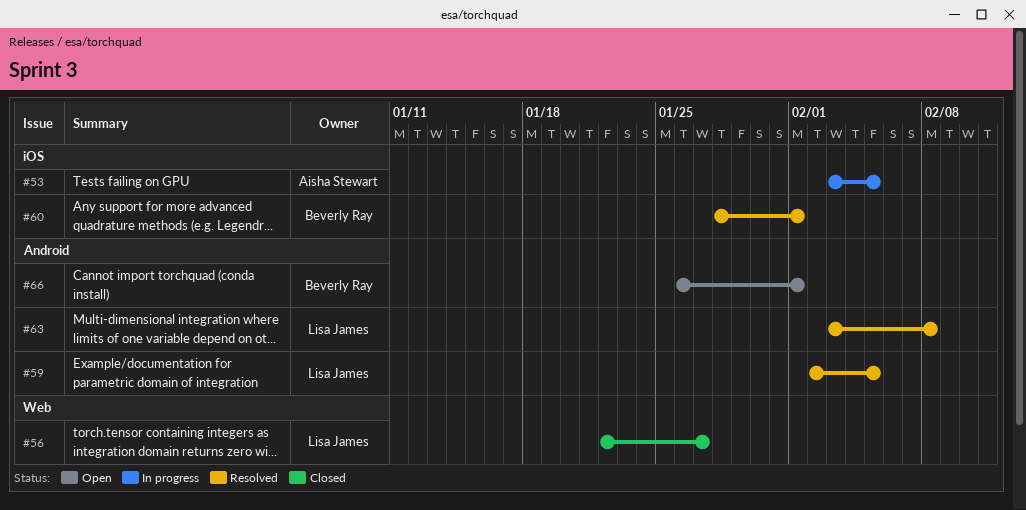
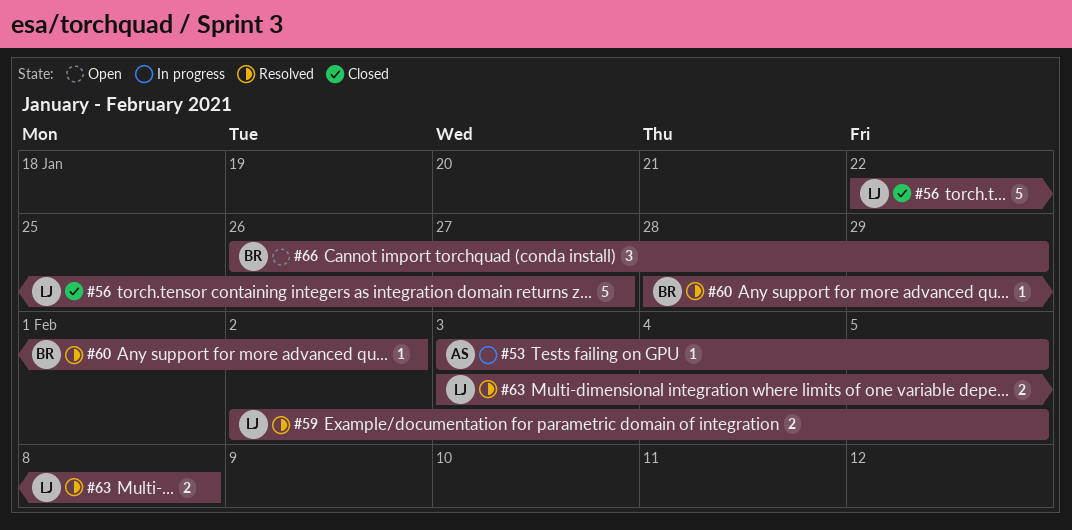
#60, due: Feb 1 -> Feb 2
#66, due: Feb 1 -> Jan 29

